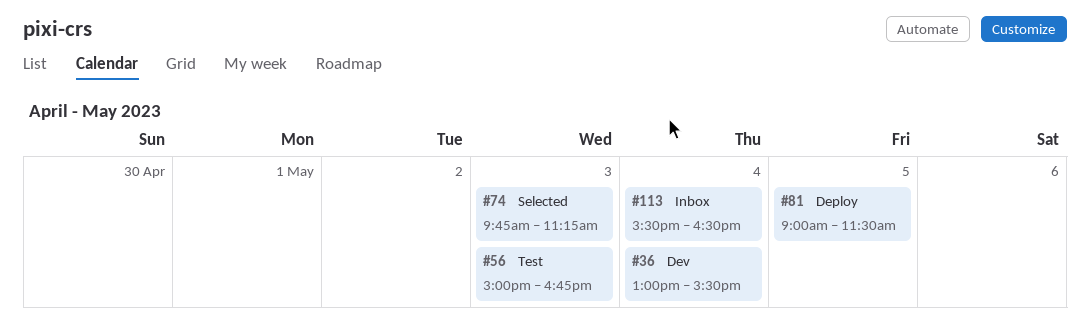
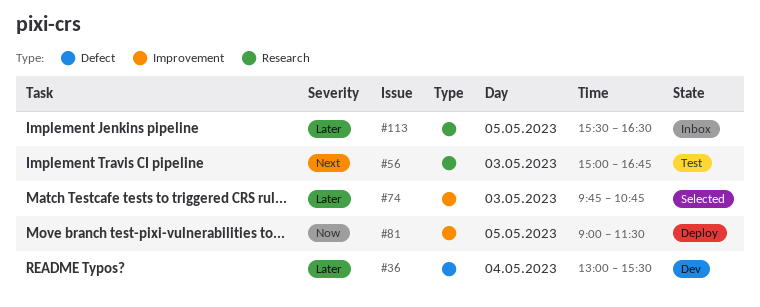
#74, ends: 11:15 -> 10:45
#113, day: May 4 -> May 5

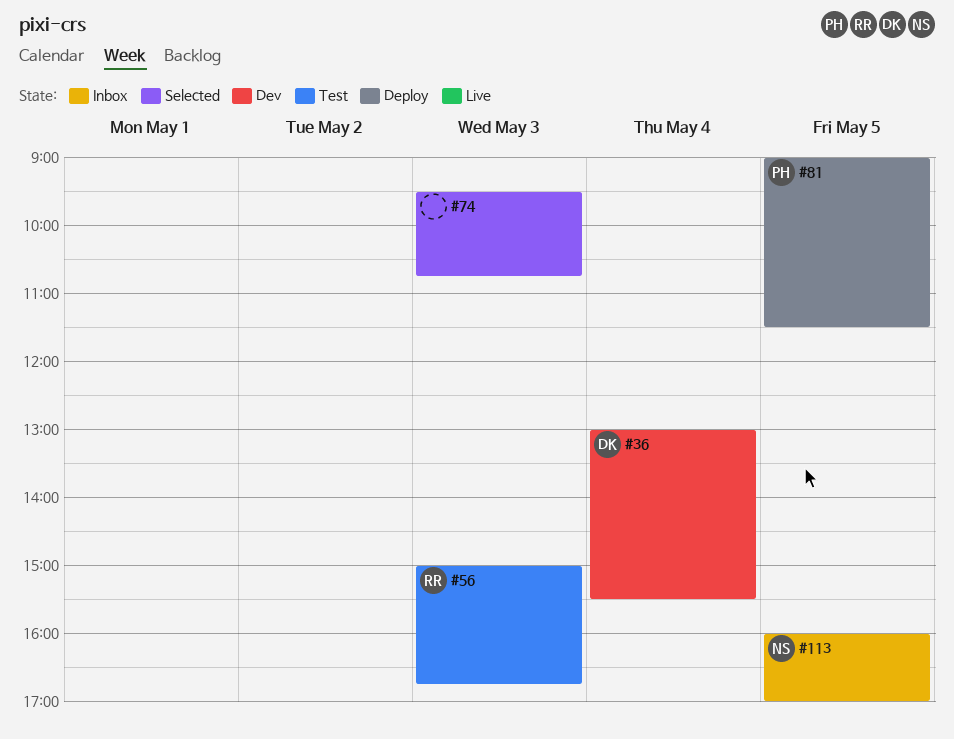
#74, begins: 09:45 -> 09:30
#113, begins: 15:30 -> 16:00
#113, ends: 16:30 -> 17:00

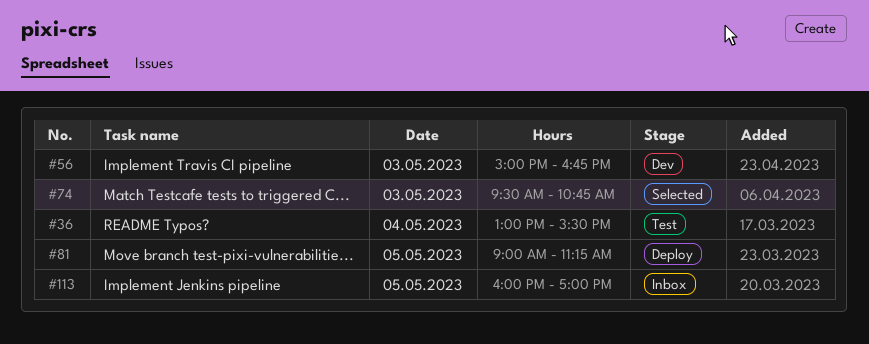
#36, status: Dev -> Test
#56, status: Test -> Dev
#81, ends: 11:30 -> 11:15

